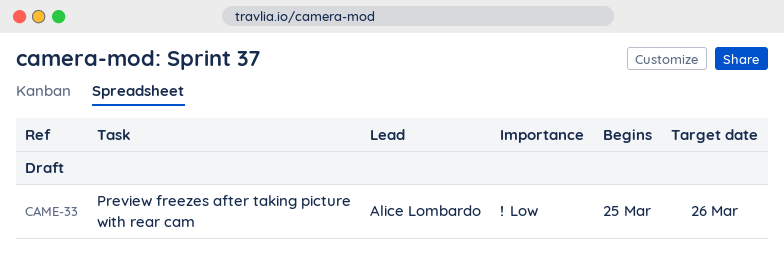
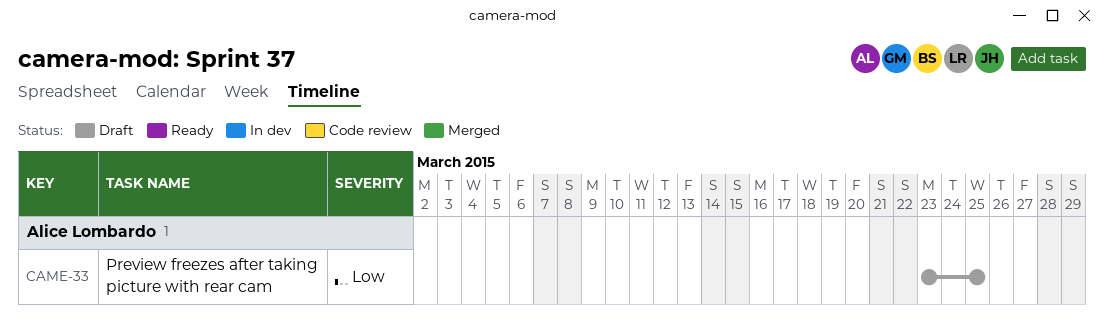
CAME-33, start: Mar 25 -> Mar 23
CAME-33, due: Mar 26 -> Mar 25

